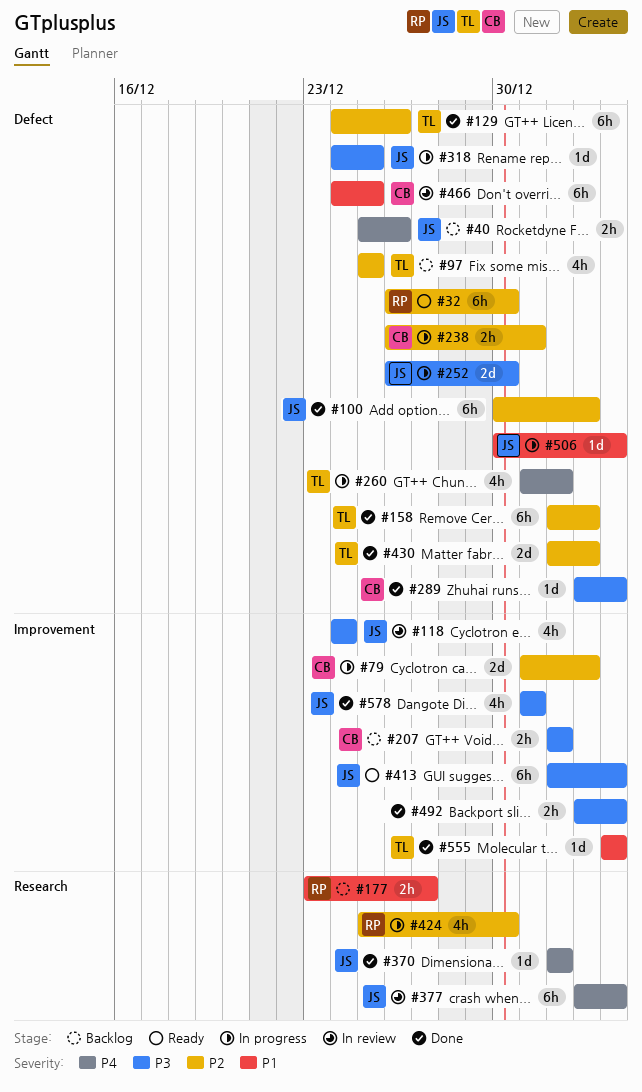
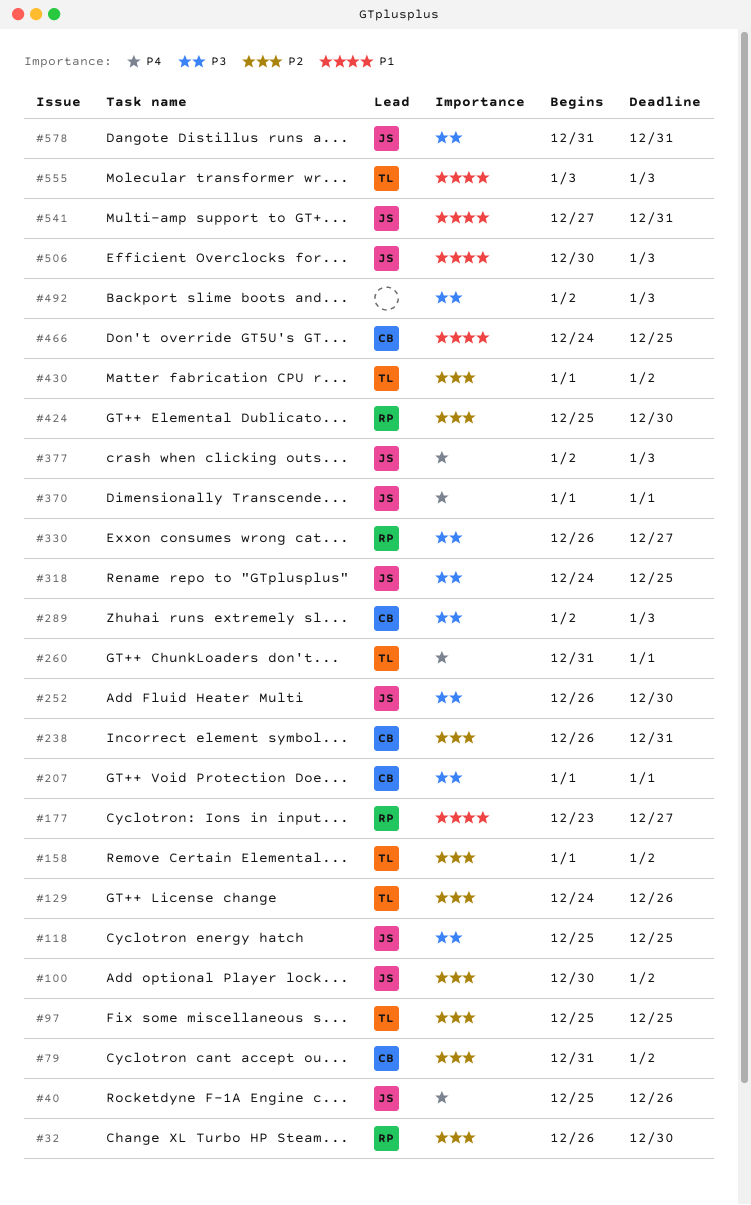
#118, start: Dec 24 -> Dec 25
#118, due: Dec 24 -> Dec 25
#330: none -> present
#413: present -> none
#541: none -> present

